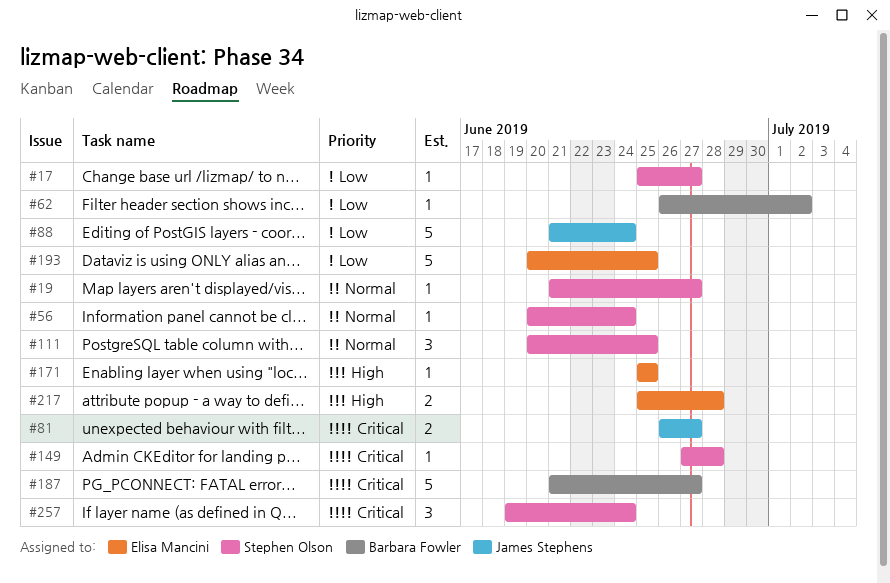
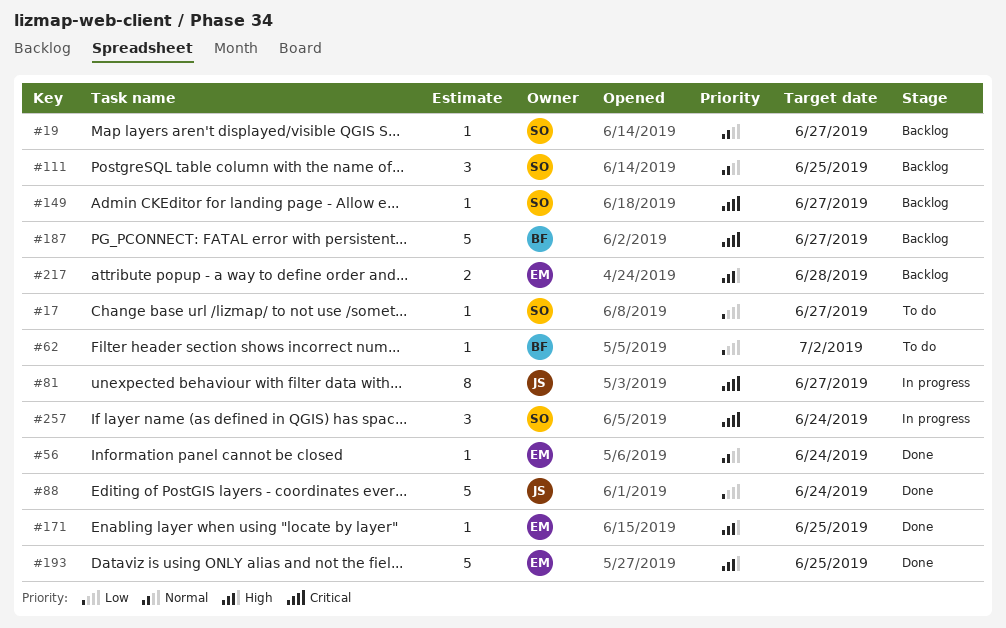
#56, owner: Stephen Olson -> Elisa Mancini
#81, estimate: 2 -> 8
#149, due: Jun 28 -> Jun 27
#193, priority: Low -> High

